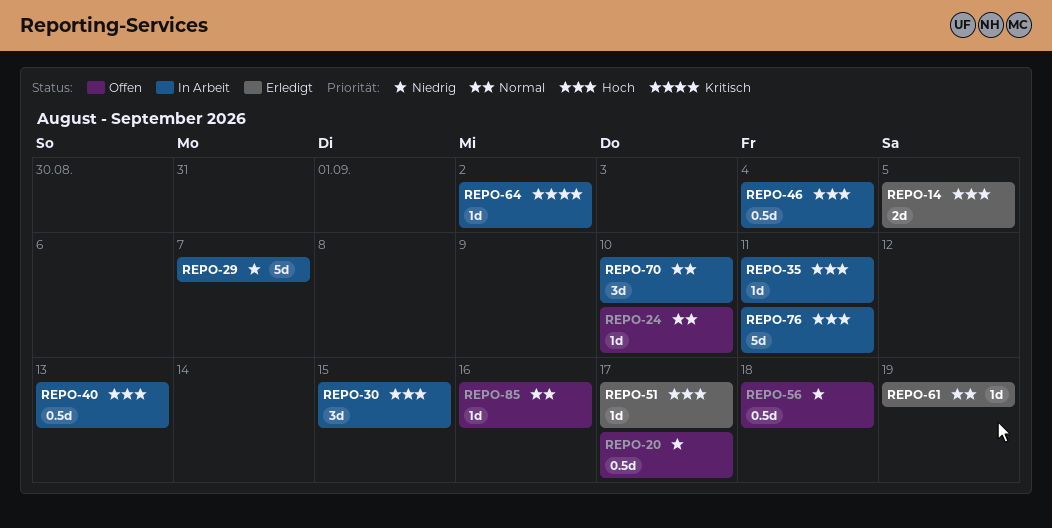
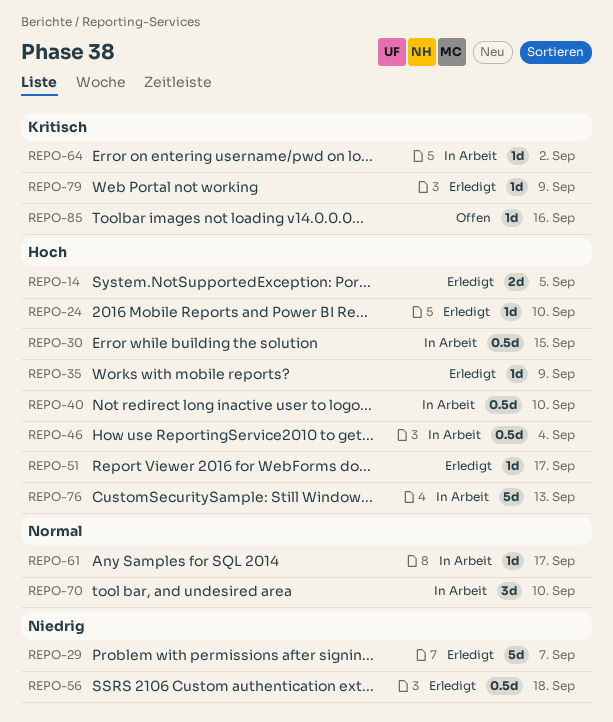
REPO-20: present -> none
REPO-24, status: Offen -> Erledigt
REPO-24, priority: Normal -> Hoch
REPO-29, status: In Arbeit -> Erledigt
REPO-30, estimate: 3d -> 0.5d
REPO-35, status: In Arbeit -> Erledigt
REPO-35, due: Sep 11 -> Sep 9
REPO-40, due: Sep 13 -> Sep 10
REPO-56, status: Offen -> Erledigt
REPO-61, status: Erledigt -> In Arbeit
REPO-61, due: Sep 19 -> Sep 17
REPO-76, due: Sep 11 -> Sep 13
REPO-79: none -> present
REPO-85, priority: Normal -> Kritisch

